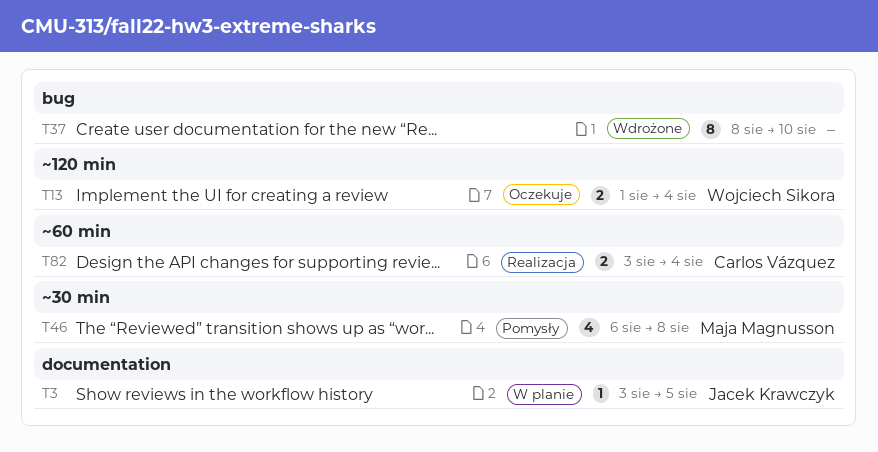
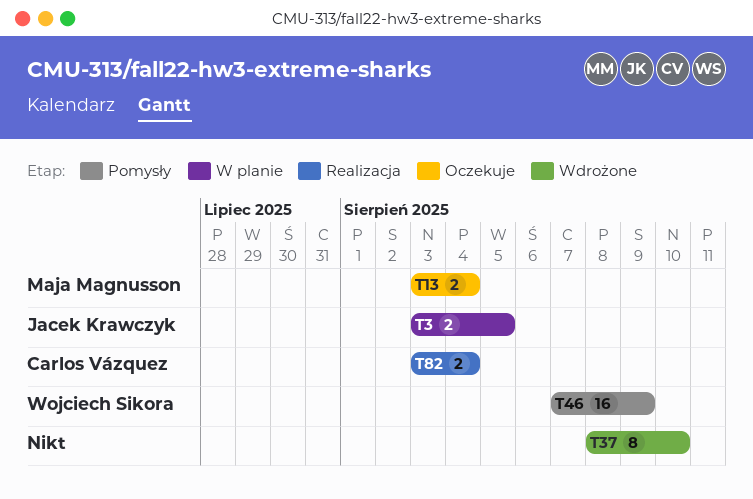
T3, estimate: 1 -> 2
T13, owner: Wojciech Sikora -> Maja Magnusson
T13, start: Aug 1 -> Aug 3
T46, owner: Maja Magnusson -> Wojciech Sikora
T46, estimate: 4 -> 16
T46, start: Aug 6 -> Aug 7
T46, due: Aug 8 -> Aug 9

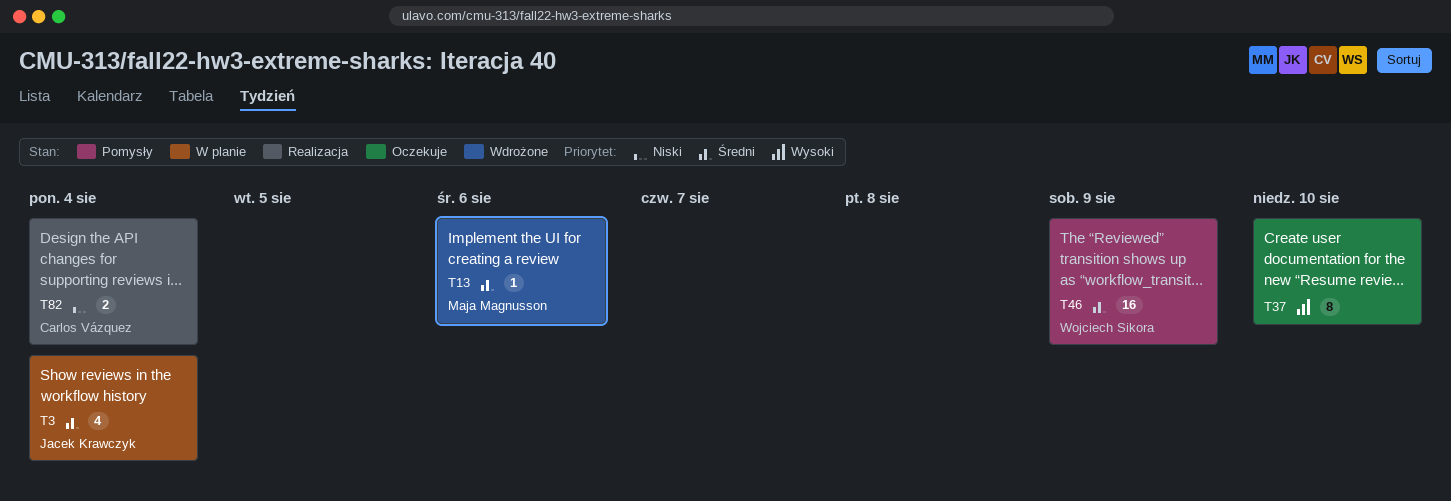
T3, estimate: 2 -> 4
T3, due: Aug 5 -> Aug 4
T13, status: Oczekuje -> Wdrożone
T13, estimate: 2 -> 1
T13, due: Aug 4 -> Aug 6
T37, status: Wdrożone -> Oczekuje

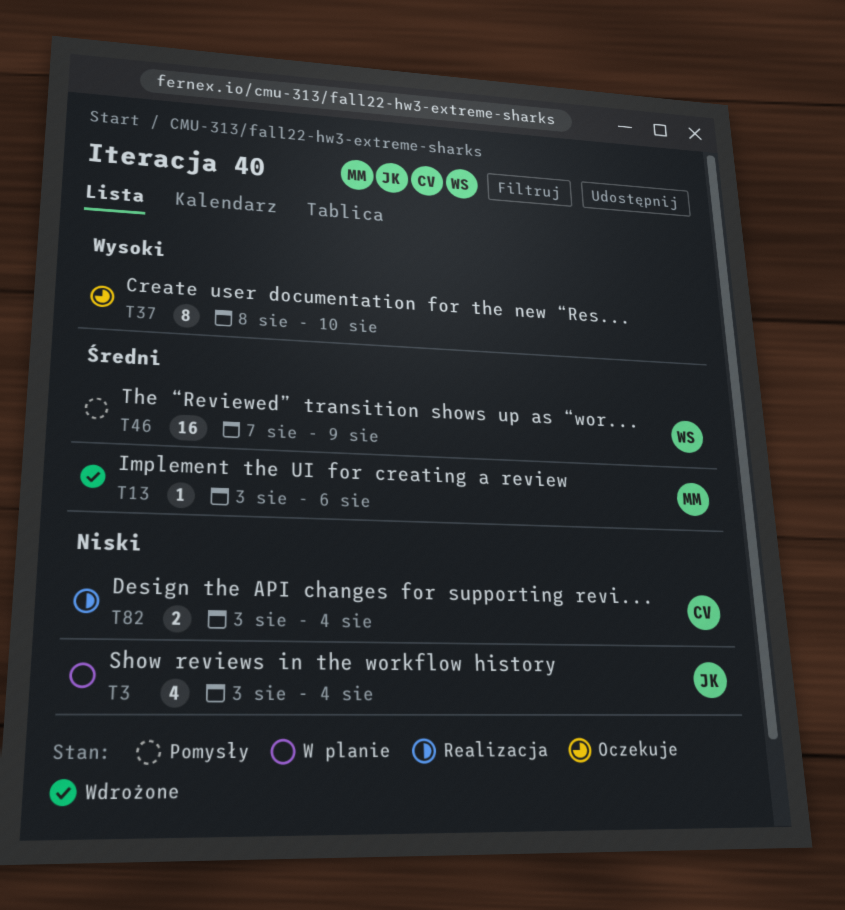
T3, priority: Średni -> Niski

